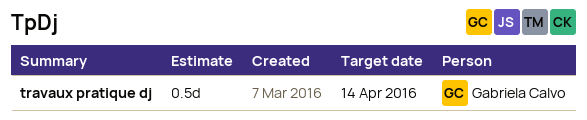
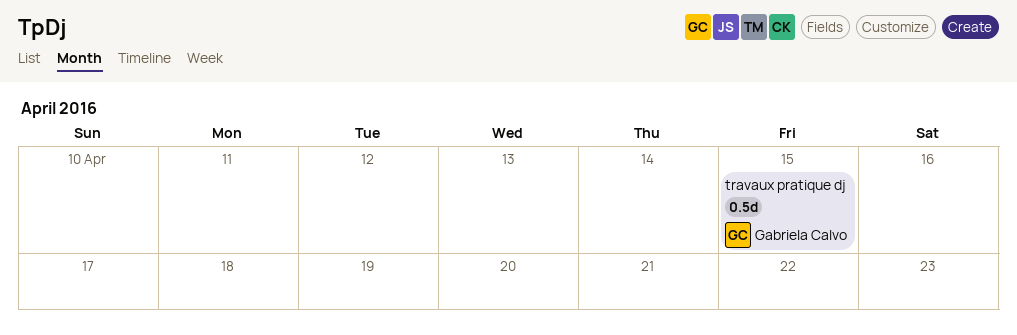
travaux pratique dj, due: Apr 14 -> Apr 15

